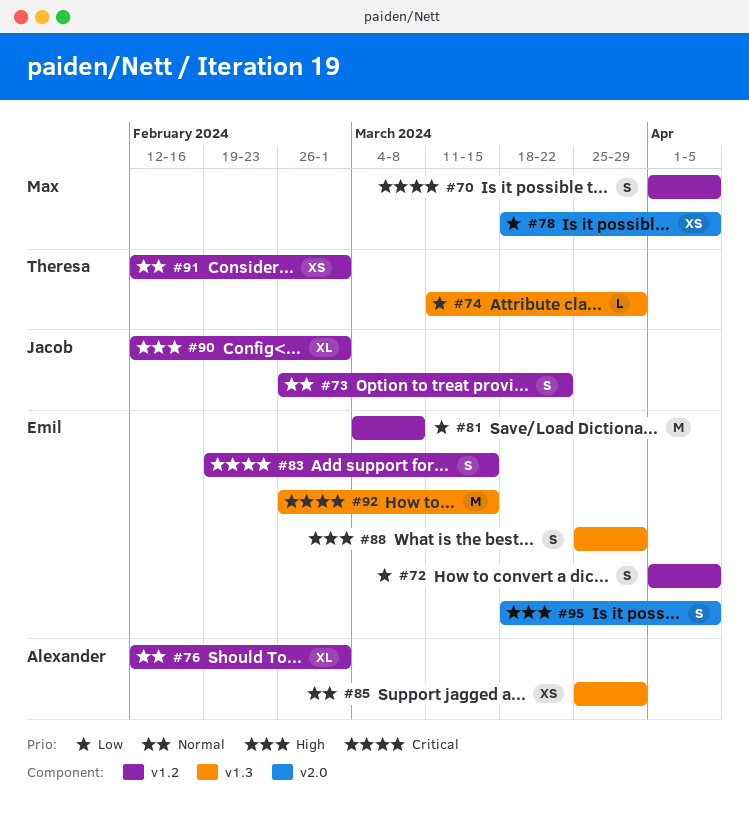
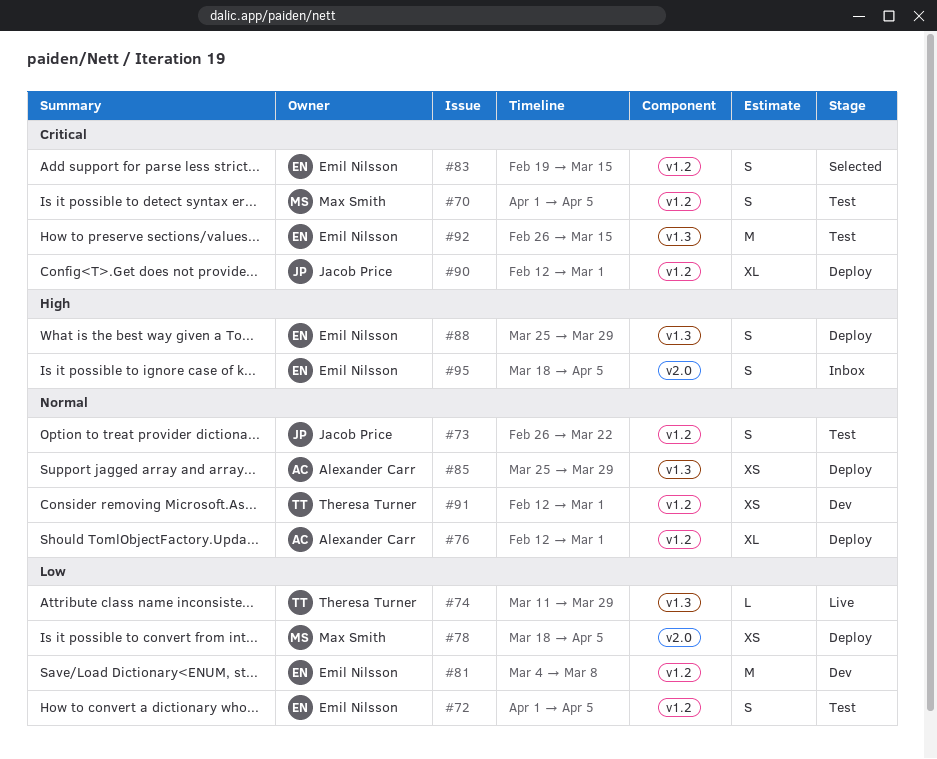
#90, priority: High -> Critical

